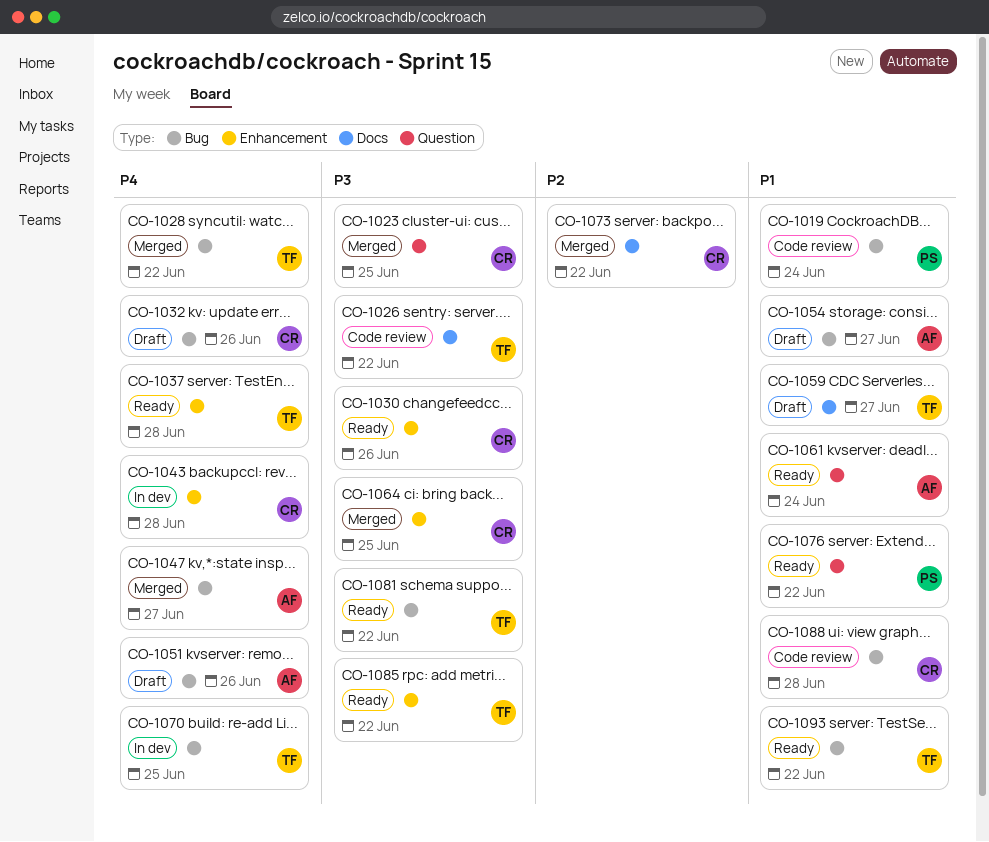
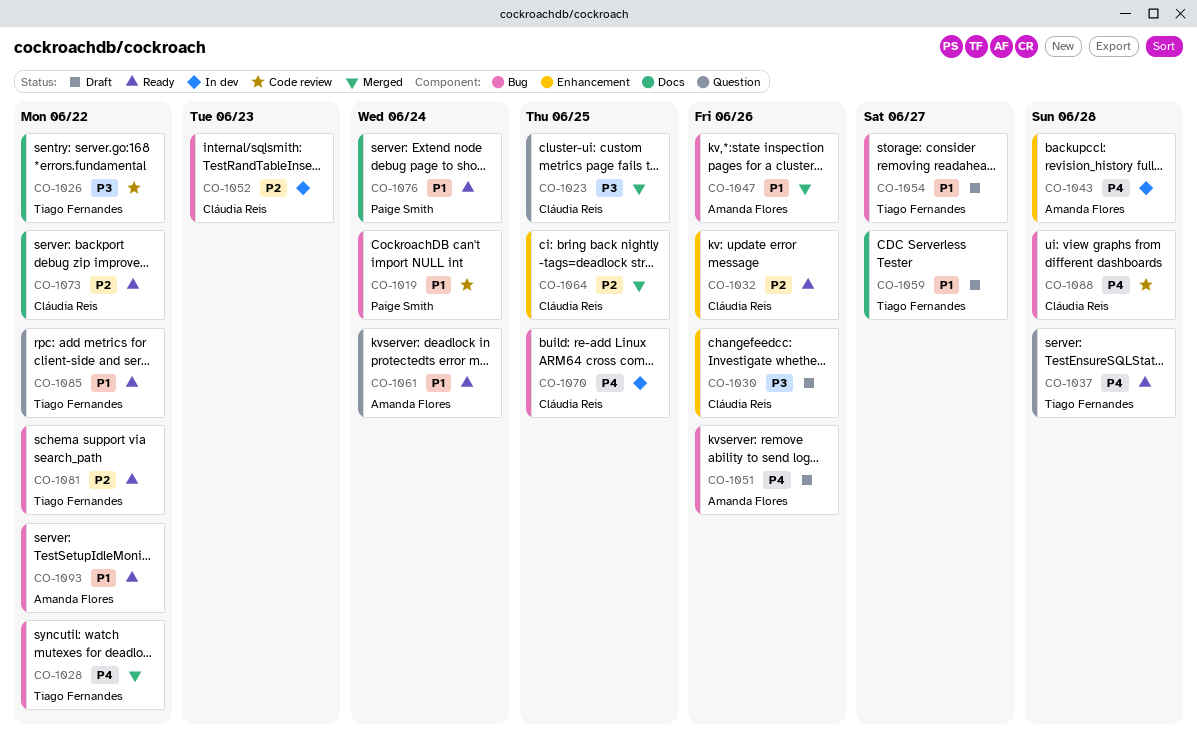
CO-1030, status: Ready -> Draft
CO-1032, status: Draft -> Ready
CO-1032, priority: P4 -> P2
CO-1032, label: Bug -> Enhancement
CO-1037, label: Enhancement -> Question
CO-1043, owner: Cláudia Reis -> Amanda Flores
CO-1047, priority: P4 -> P1
CO-1047, due: Jun 27 -> Jun 26
CO-1052: none -> present
CO-1054, owner: Amanda Flores -> Tiago Fernandes
CO-1064, priority: P3 -> P2
CO-1070, owner: Tiago Fernandes -> Cláudia Reis
CO-1073, status: Merged -> Ready
CO-1076, label: Question -> Docs
CO-1076, due: Jun 22 -> Jun 24
CO-1081, priority: P3 -> P2
CO-1085, priority: P3 -> P1
CO-1085, label: Enhancement -> Question
CO-1088, priority: P1 -> P4
CO-1093, owner: Tiago Fernandes -> Amanda Flores

